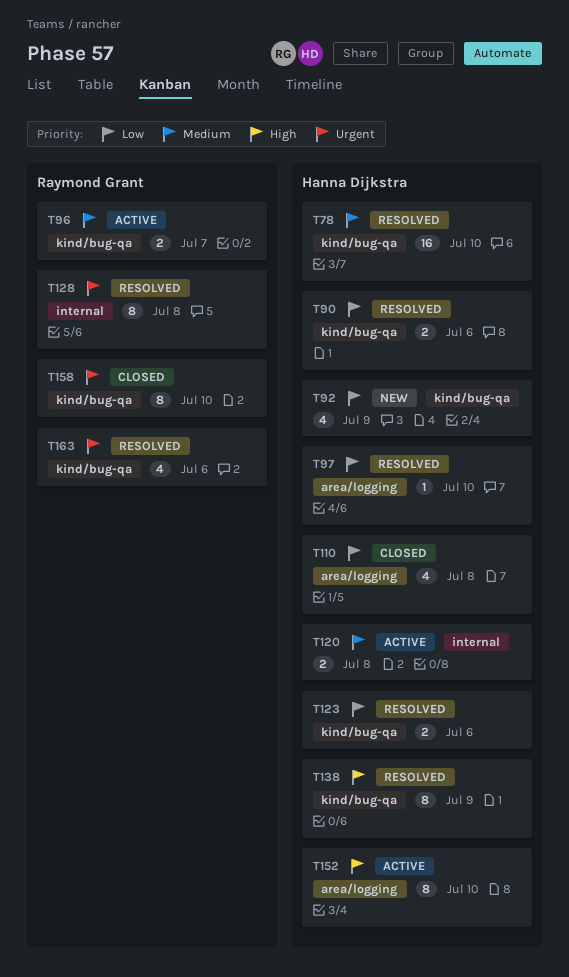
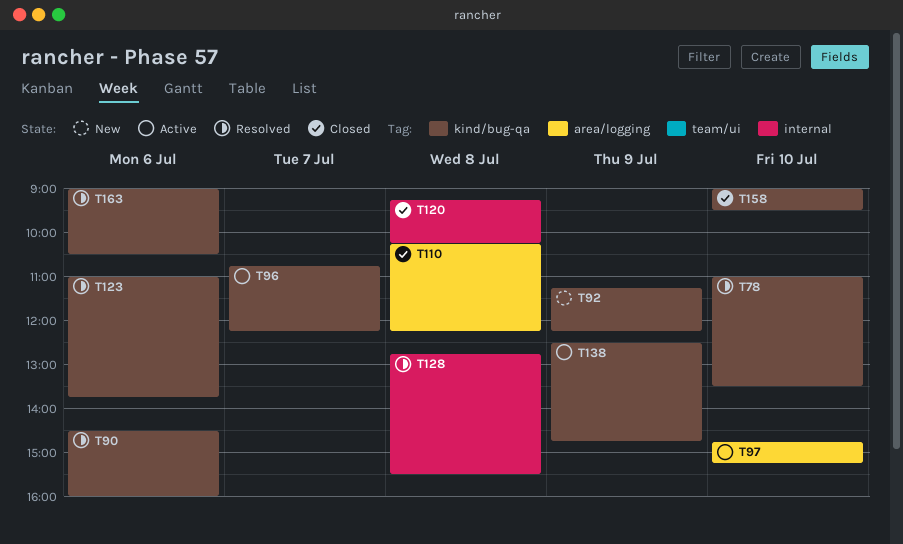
T97, status: Resolved -> Active
T120, status: Active -> Closed
T138, status: Resolved -> Active
T152: present -> none

